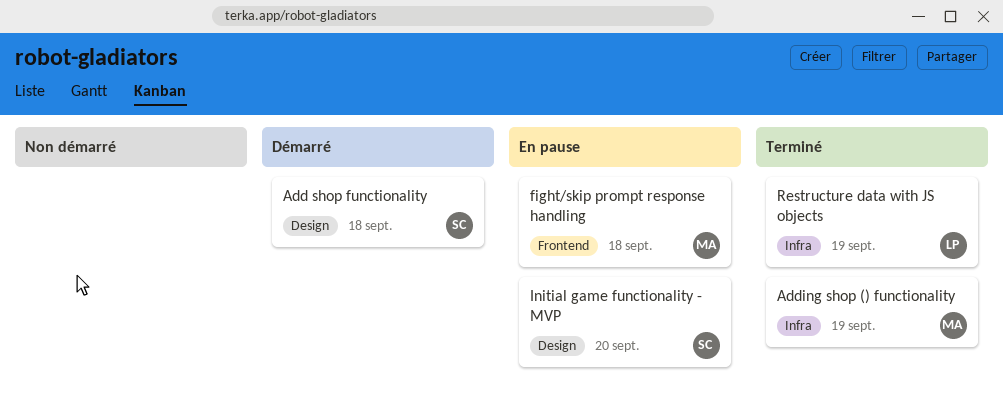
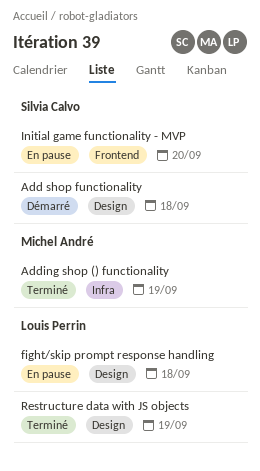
fight/skip prompt response handling, owner: Michel André -> Louis Perrin
fight/skip prompt response handling, label: Frontend -> Design
Initial game functionality - MVP, label: Design -> Frontend
Restructure data with JS objects, label: Infra -> Design

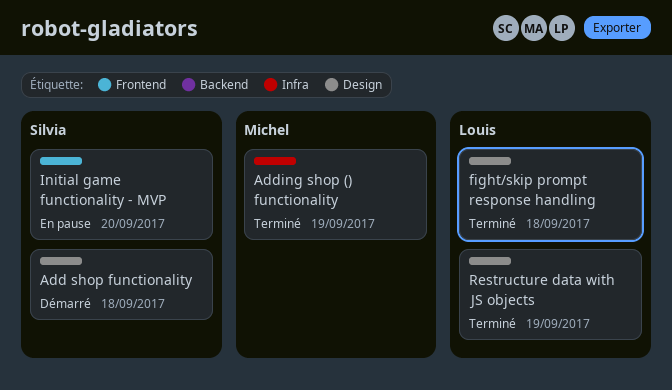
fight/skip prompt response handling, status: En pause -> Terminé

